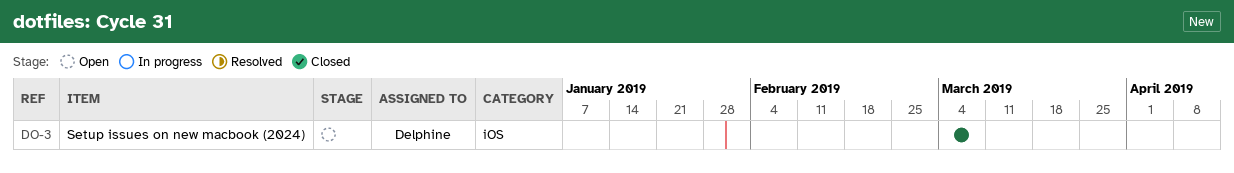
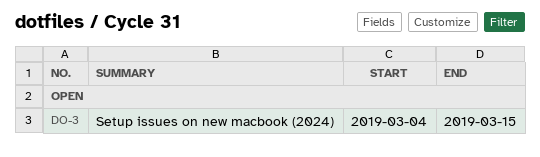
DO-3, due: Mar 8 -> Mar 15

